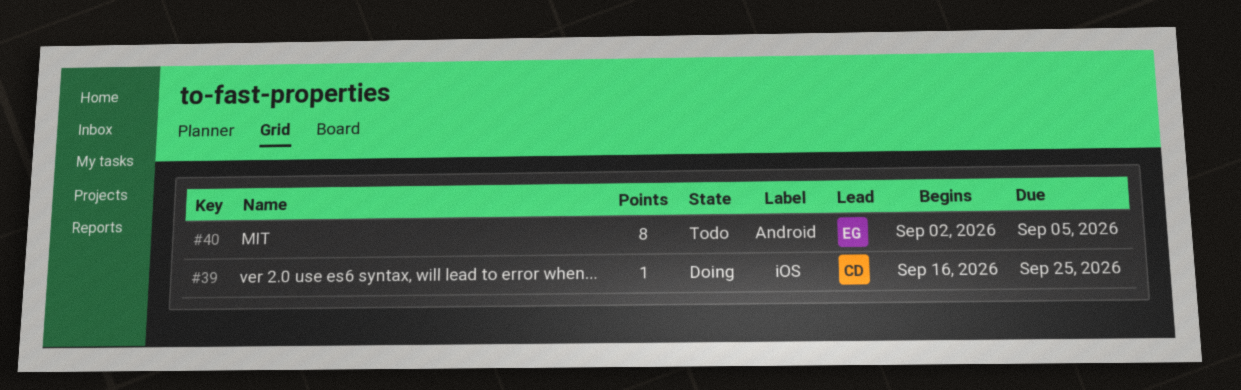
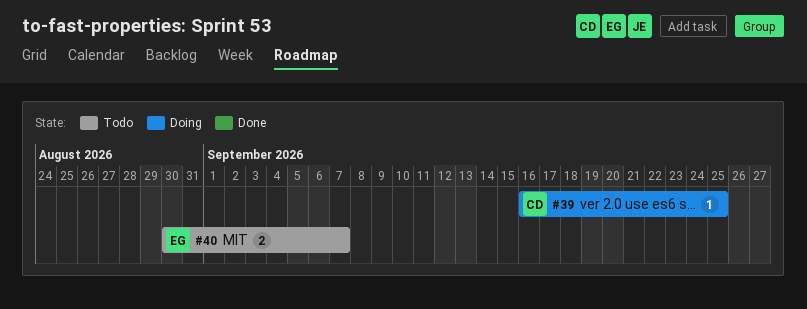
#40, estimate: 8 -> 2
#40, start: Sep 2 -> Aug 30
#40, due: Sep 5 -> Sep 7

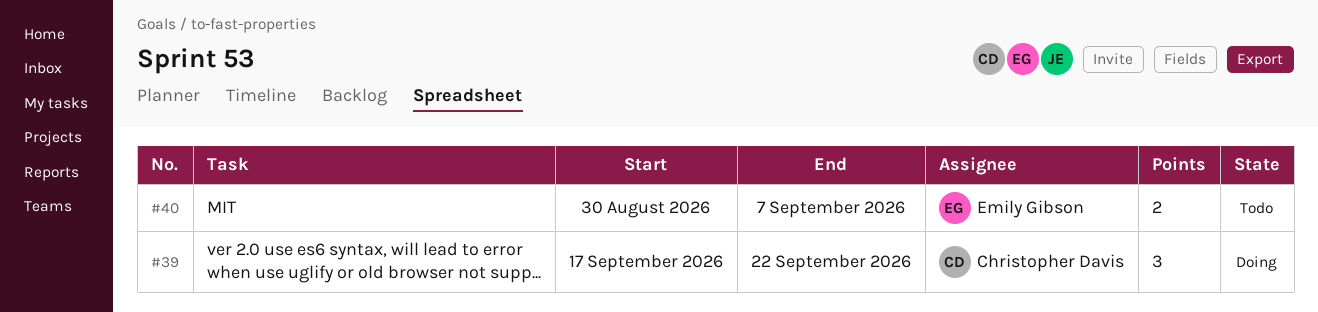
#39, estimate: 1 -> 3
#39, start: Sep 16 -> Sep 17
#39, due: Sep 25 -> Sep 22

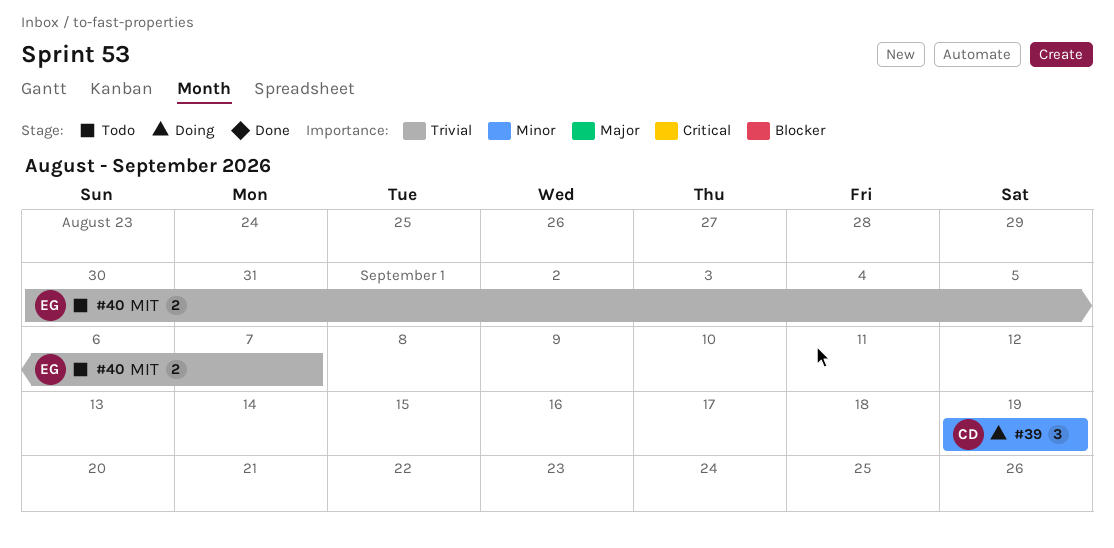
#39, start: Sep 17 -> Sep 19
#39, due: Sep 22 -> Sep 19

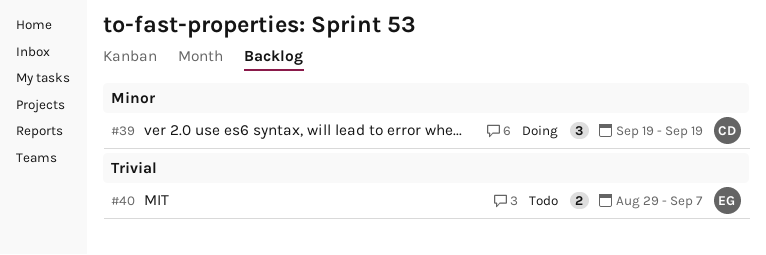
#40, start: Aug 30 -> Aug 29

